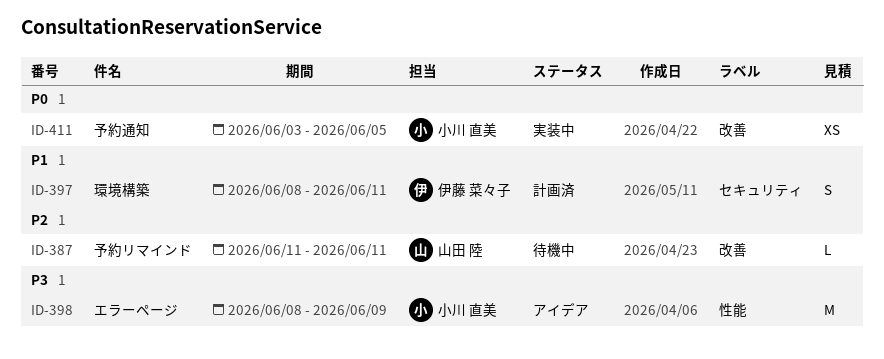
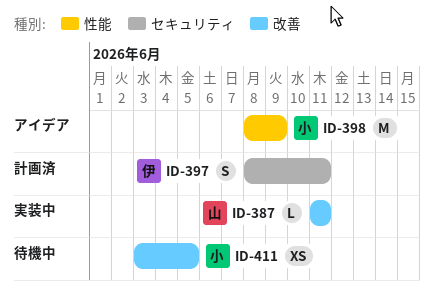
ID-387, status: 待機中 -> 実装中
ID-411, status: 実装中 -> 待機中

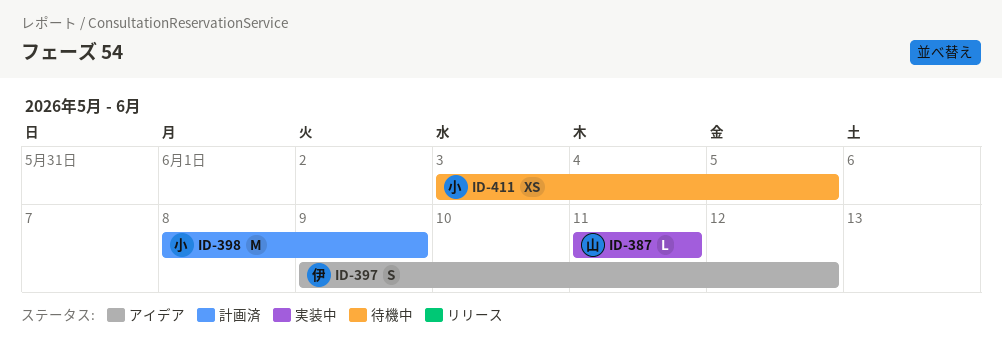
ID-397, status: 計画済 -> アイデア
ID-397, start: Jun 8 -> Jun 9
ID-397, due: Jun 11 -> Jun 12
ID-398, status: アイデア -> 計画済

